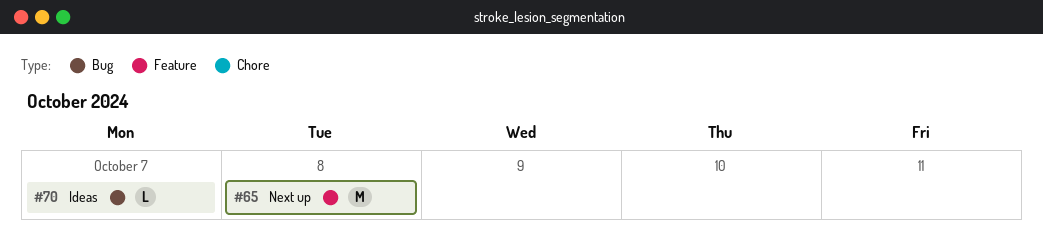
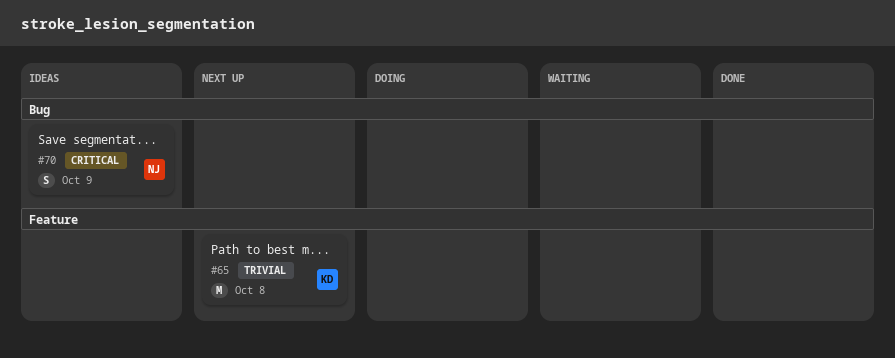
#70, estimate: L -> S
#70, due: Oct 7 -> Oct 9

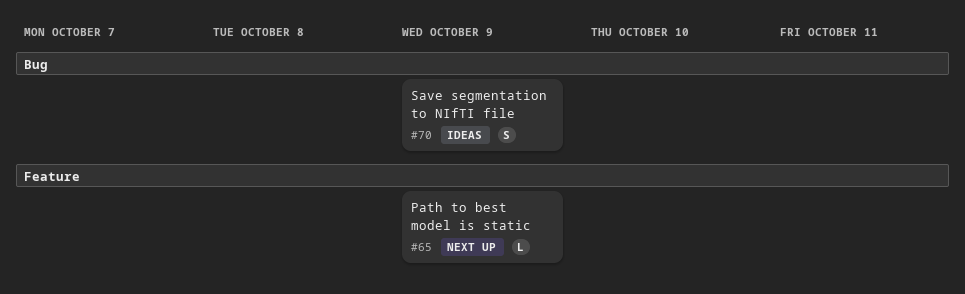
#65, estimate: M -> L
#65, due: Oct 8 -> Oct 9

